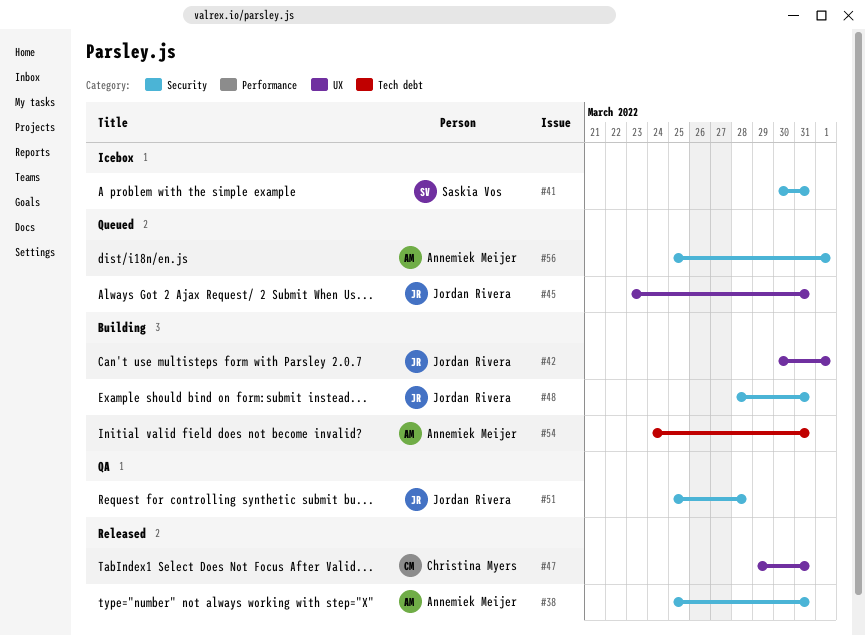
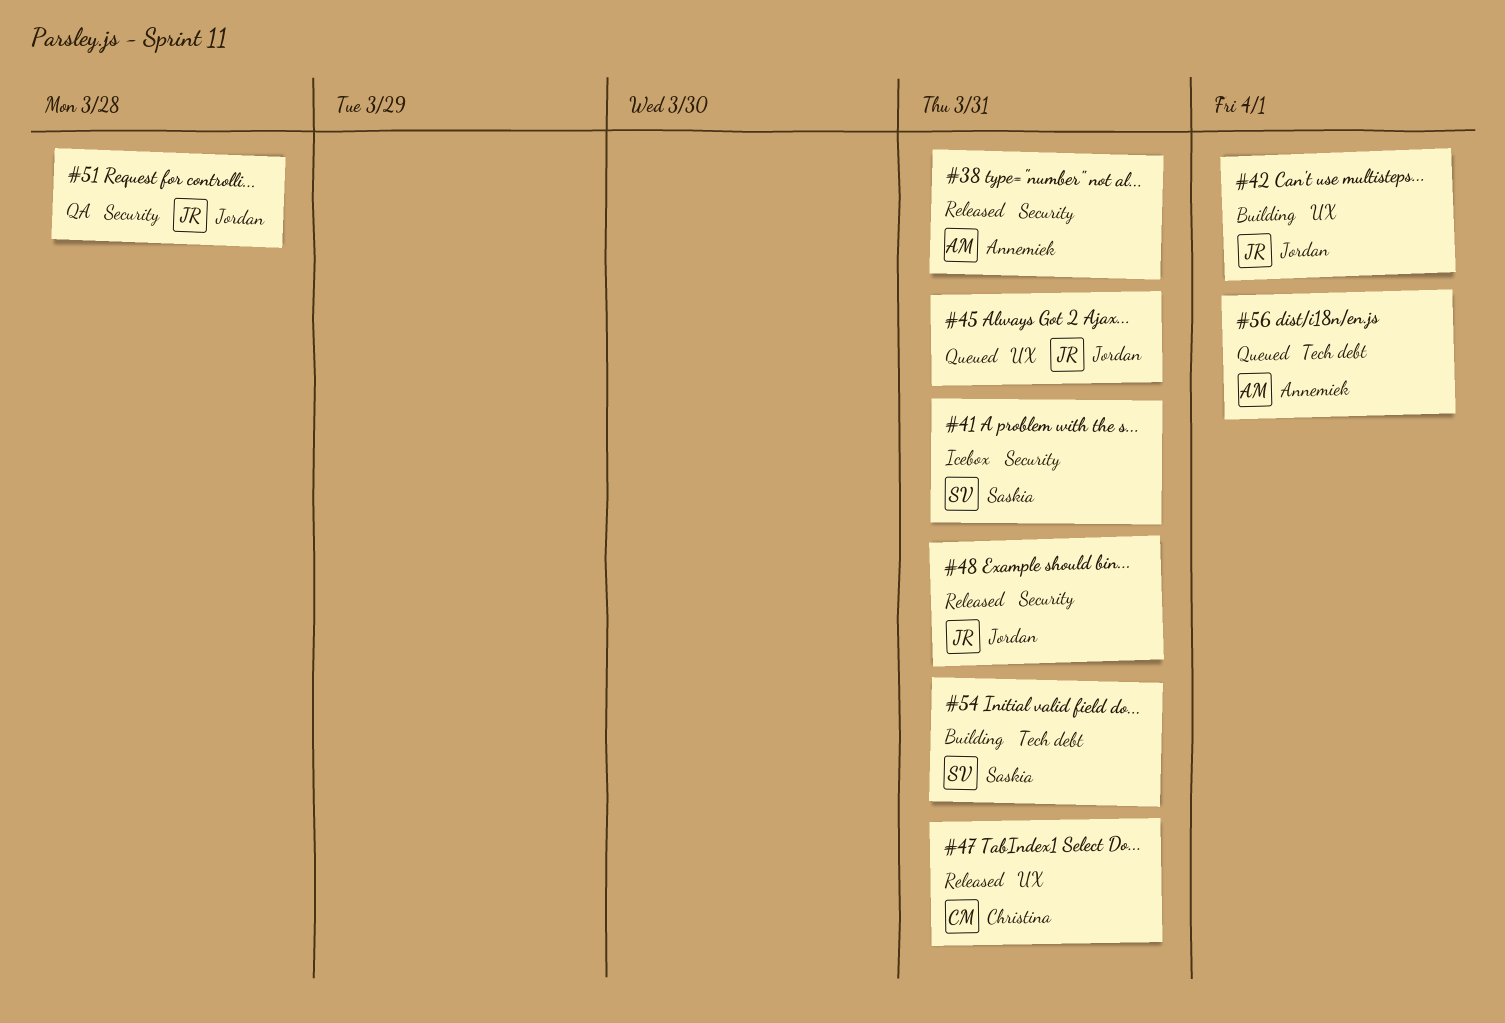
#48, status: Building -> Released
#54, owner: Annemiek Meijer -> Saskia Vos
#56, label: Security -> Tech debt

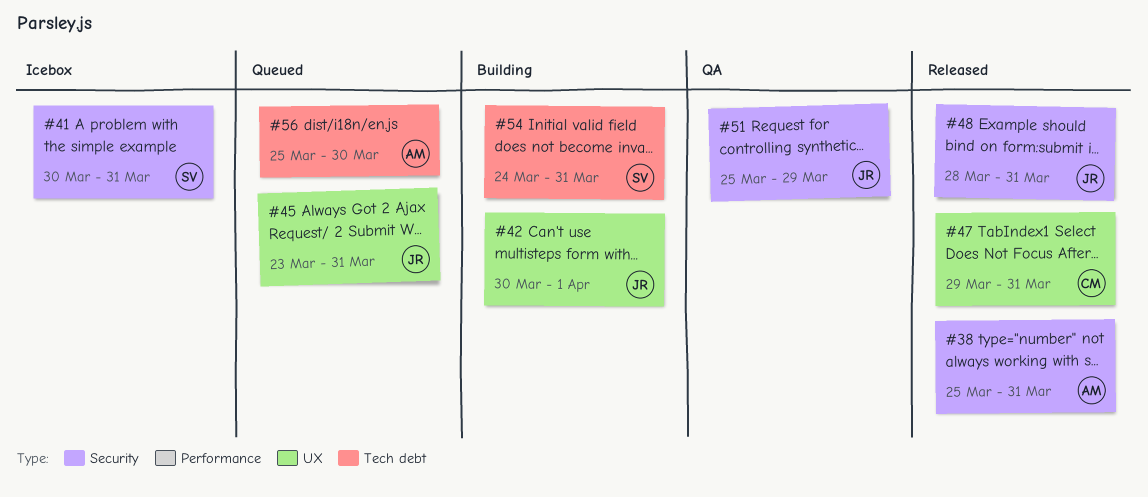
#51, due: Mar 28 -> Mar 29
#56, due: Apr 1 -> Mar 30

